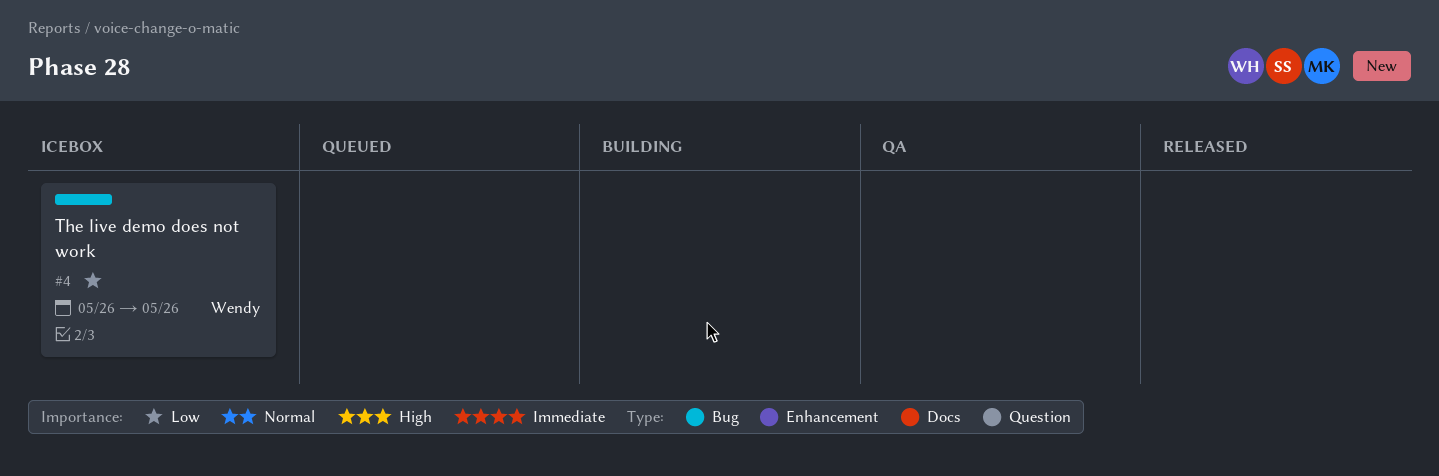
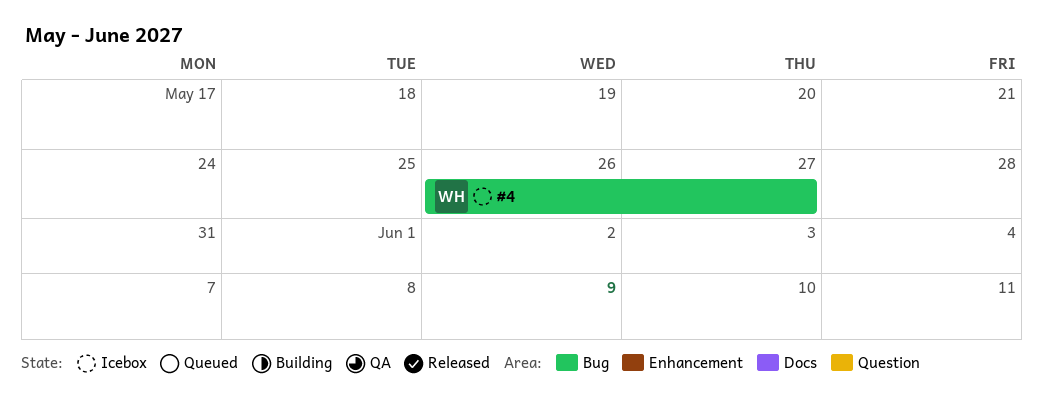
#4, due: May 26 -> May 27

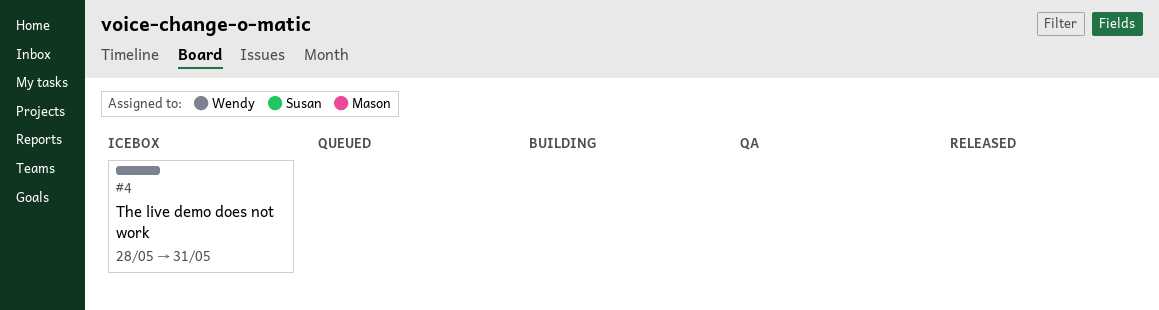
#4, start: May 26 -> May 28
#4, due: May 27 -> May 31

